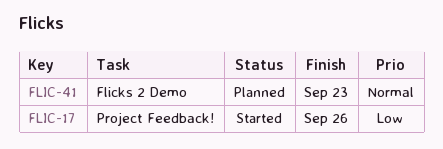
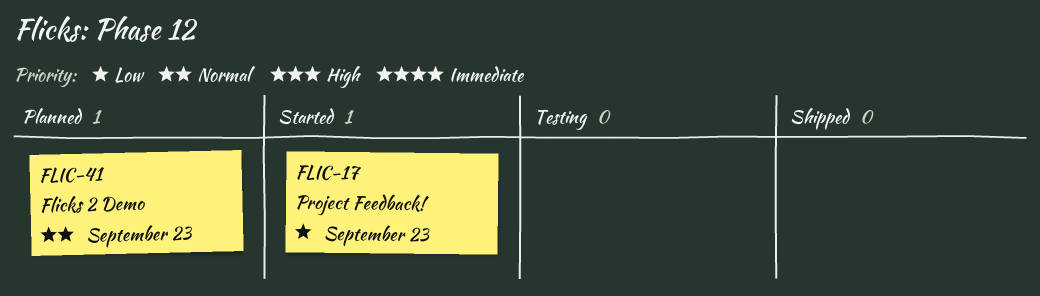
FLIC-17, due: Sep 26 -> Sep 23

